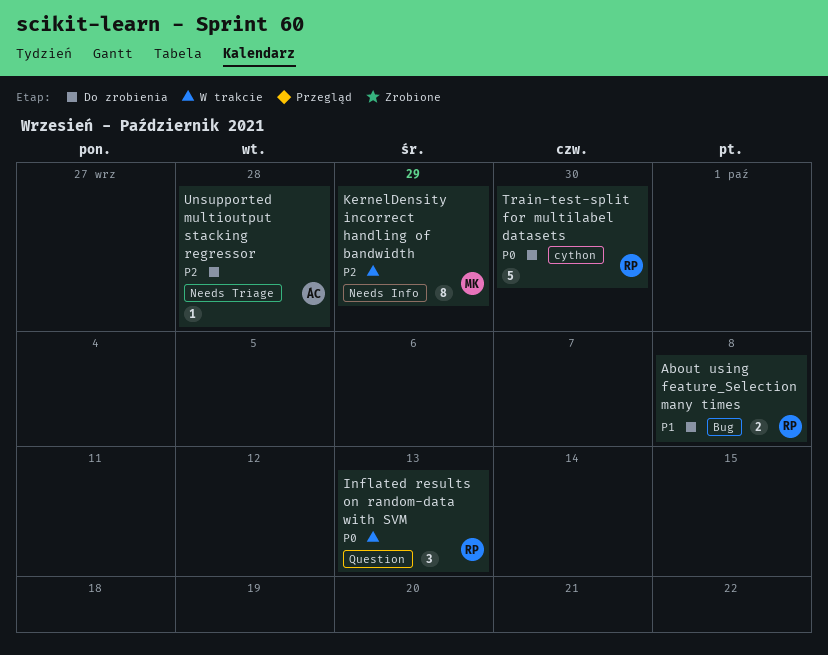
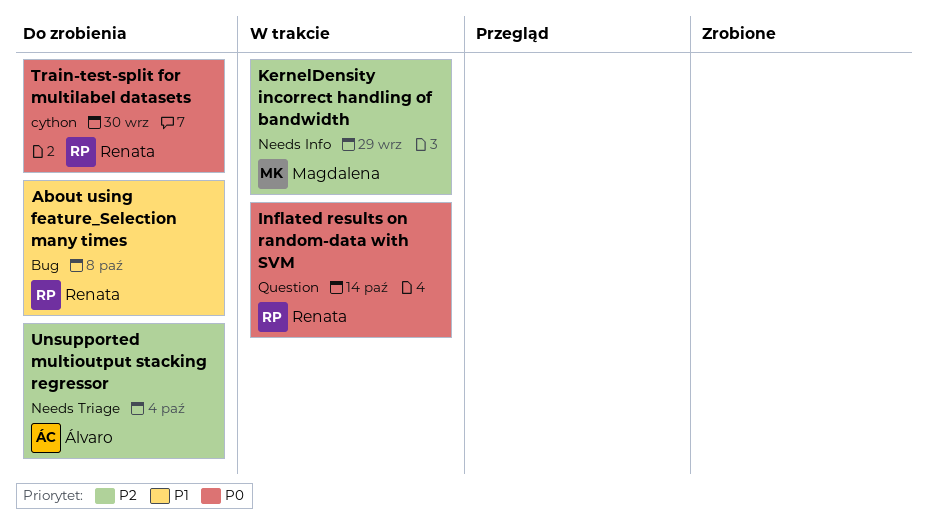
Inflated results on random-data with SVM, due: Oct 13 -> Oct 14
Unsupported multioutput stacking regressor, due: Sep 28 -> Oct 4

